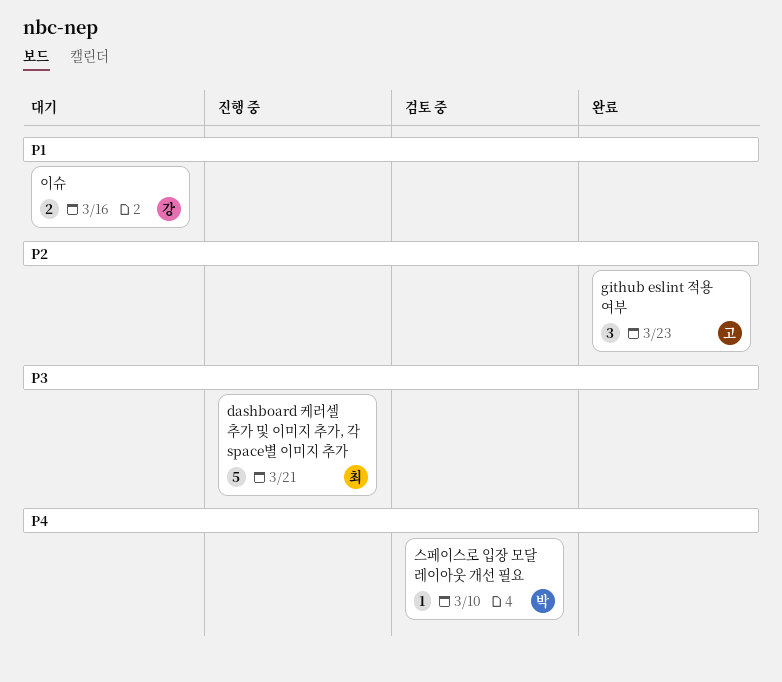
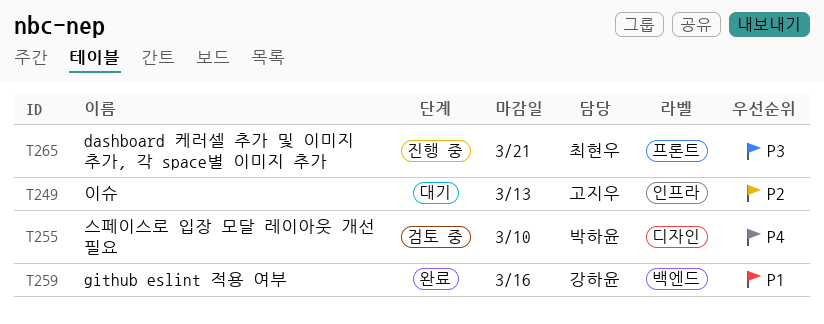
github eslint 적용 여부, owner: 고지우 -> 강하윤
github eslint 적용 여부, priority: P2 -> P1
github eslint 적용 여부, due: Mar 23 -> Mar 16
이슈, owner: 강하윤 -> 고지우
이슈, priority: P1 -> P2
이슈, due: Mar 16 -> Mar 13

